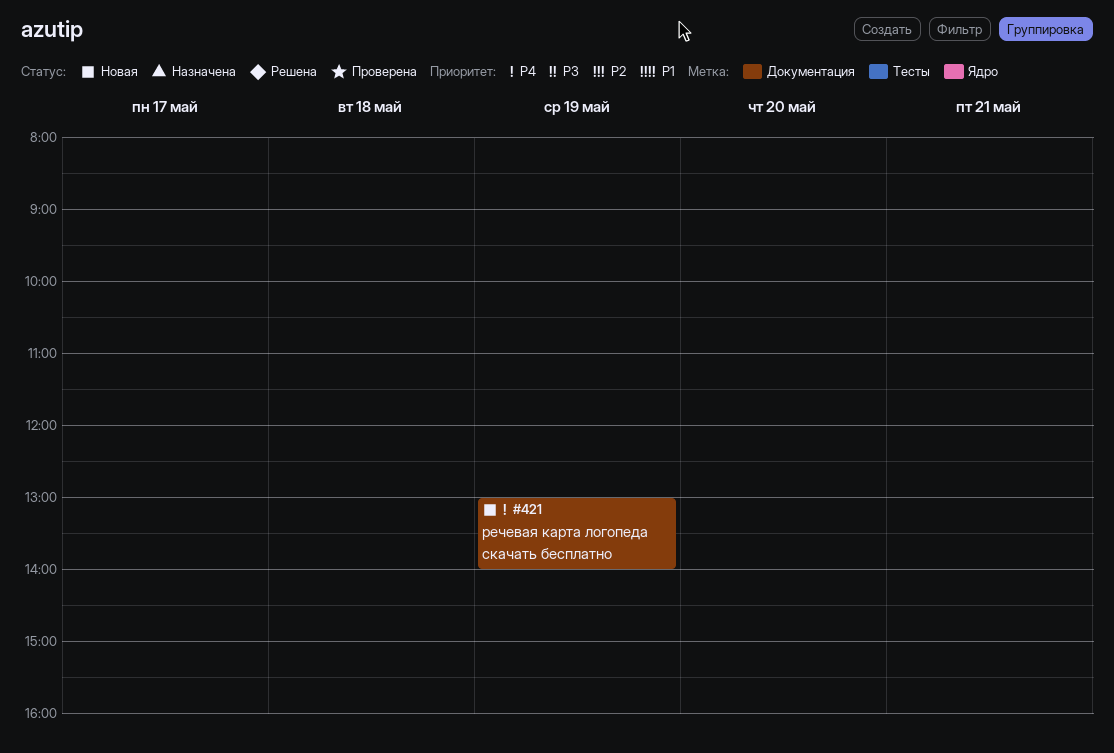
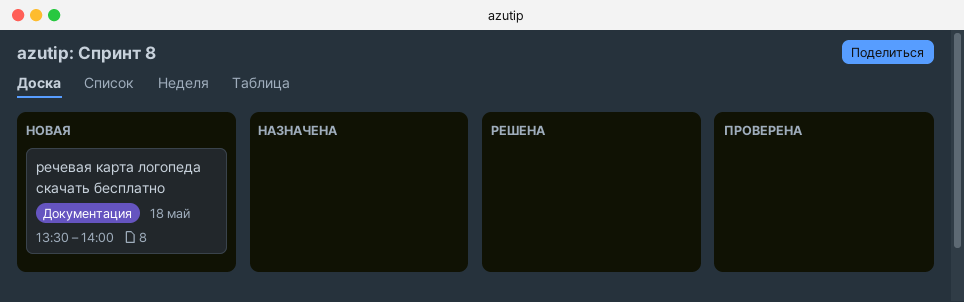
речевая карта логопеда скачать бесплатно, day: May 19 -> May 18
речевая карта логопеда скачать бесплатно, begins: 13:00 -> 13:30

